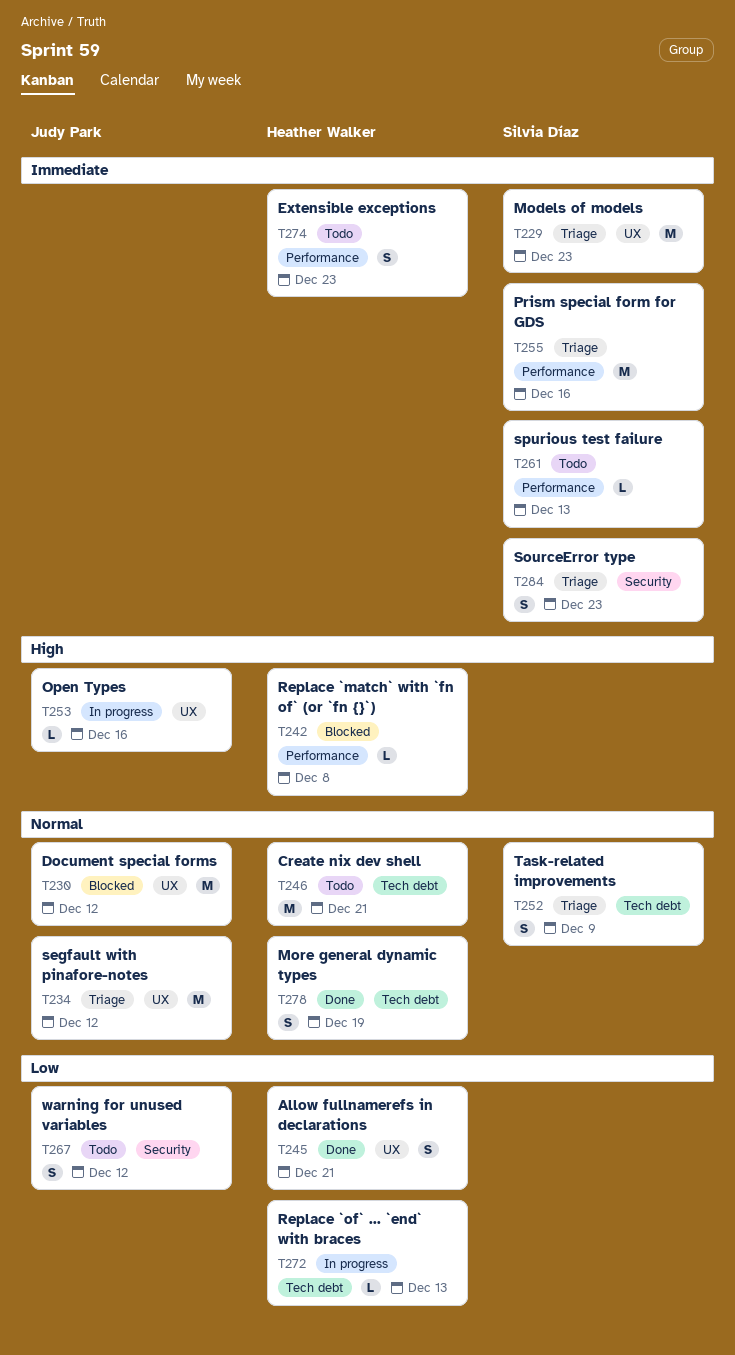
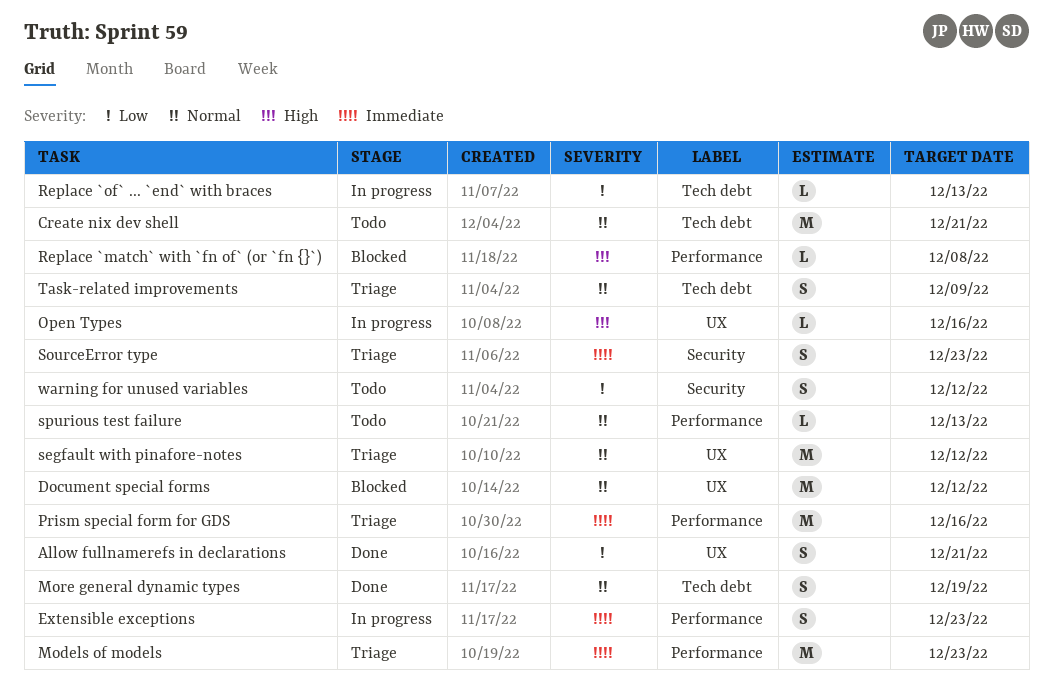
Extensible exceptions, status: Todo -> In progress
Models of models, label: UX -> Performance
spurious test failure, priority: Immediate -> Normal

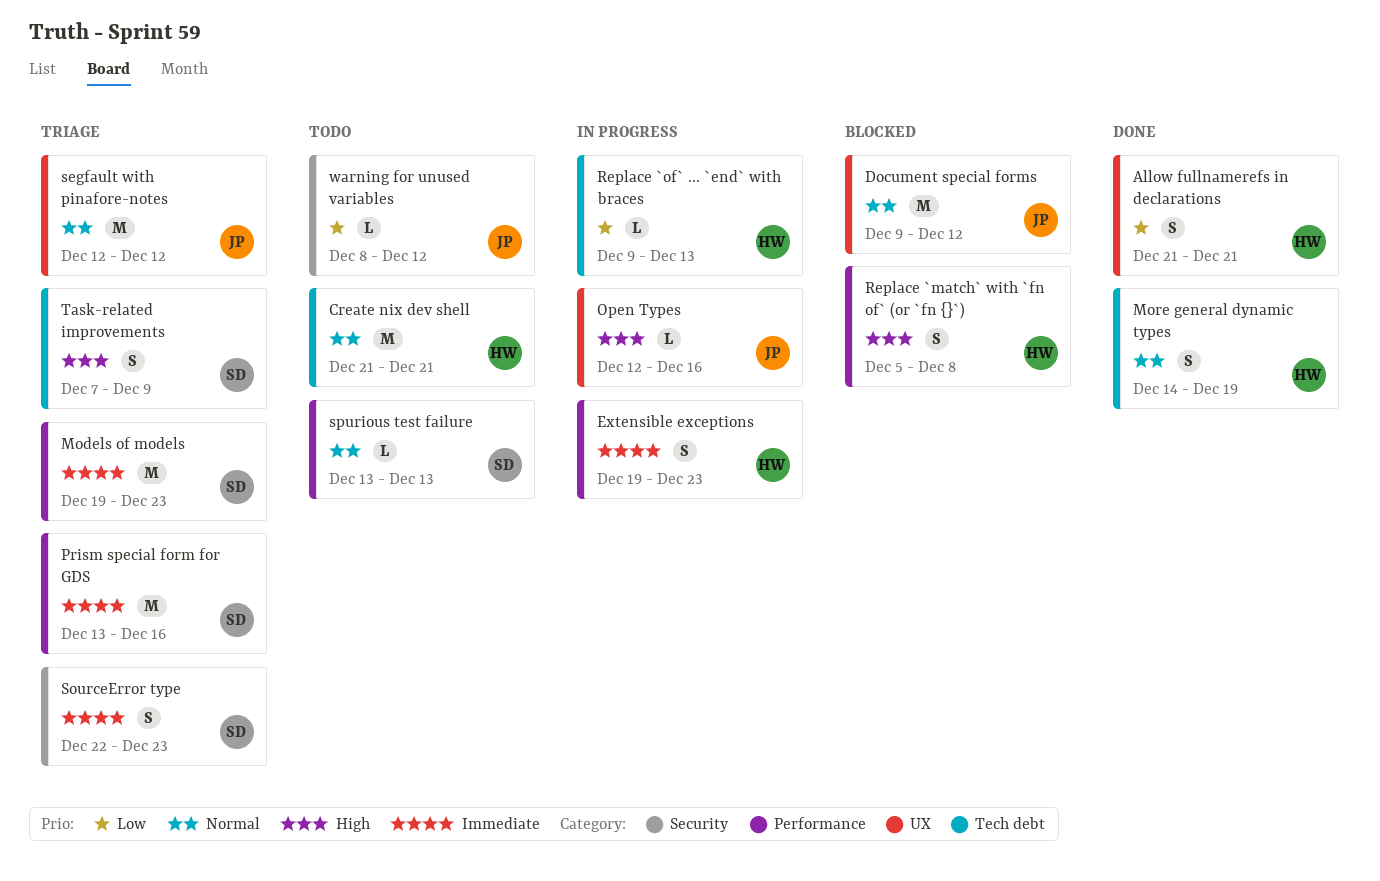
Replace `match` with `fn of` (or `fn {}`), estimate: L -> S
Task-related improvements, priority: Normal -> High
warning for unused variables, estimate: S -> L

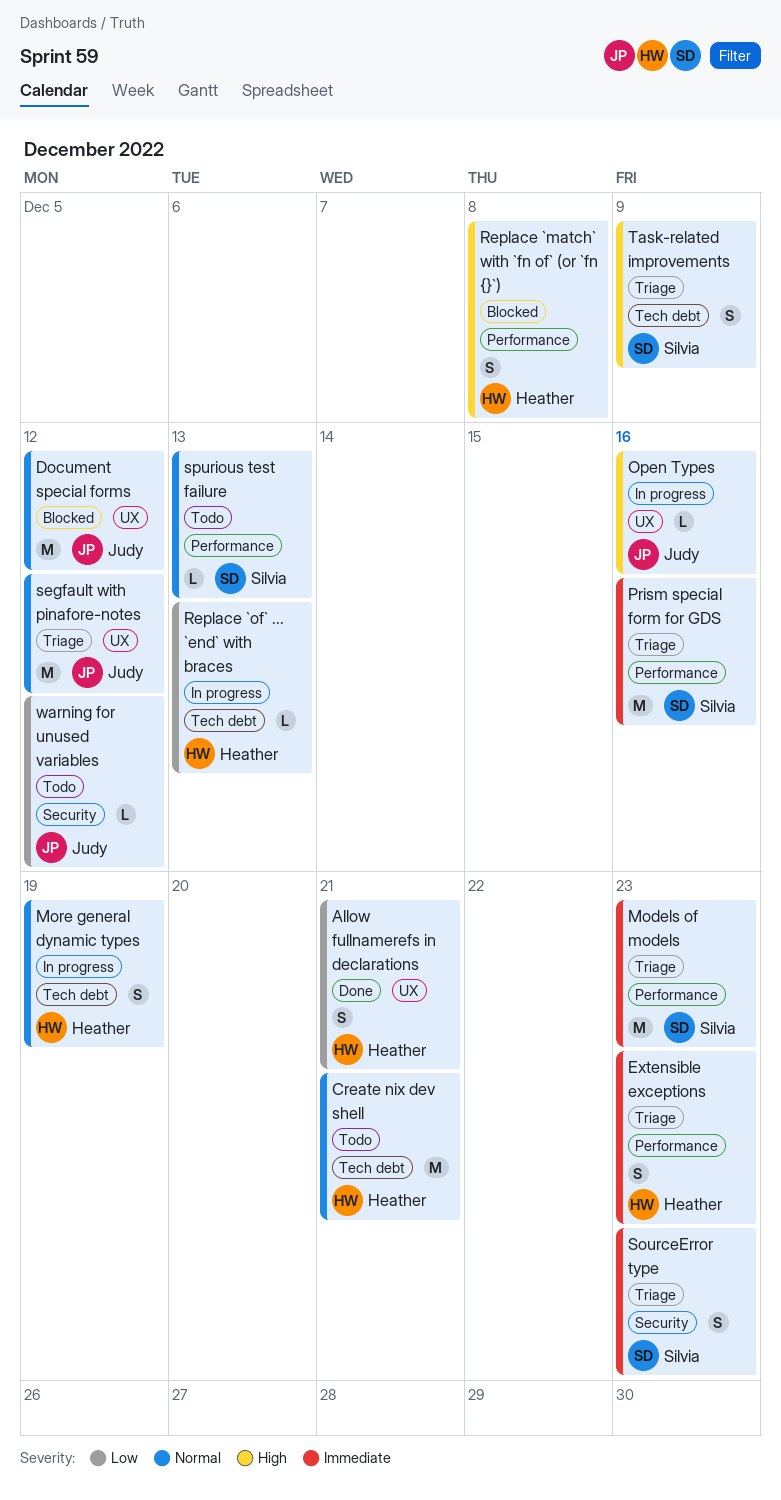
Extensible exceptions, status: In progress -> Triage
More general dynamic types, status: Done -> In progress

